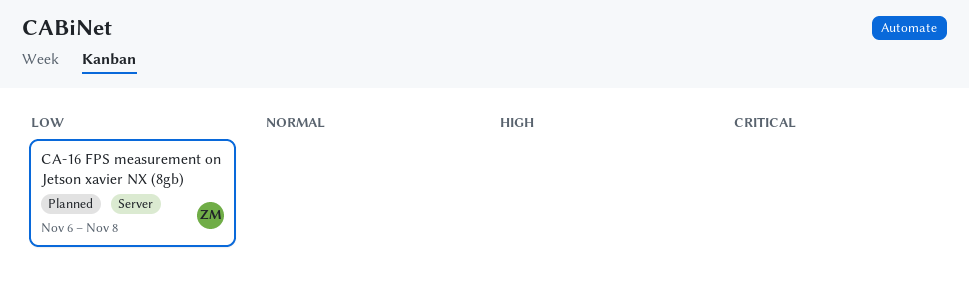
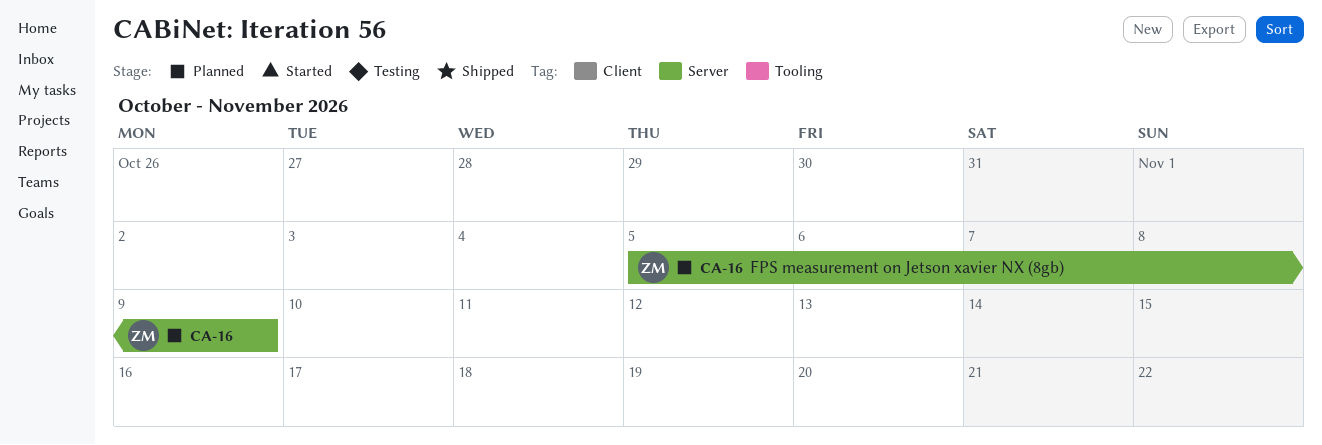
CA-16, start: Nov 6 -> Nov 5
CA-16, due: Nov 8 -> Nov 9

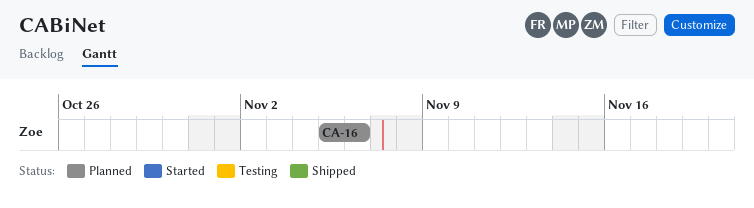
CA-16, due: Nov 9 -> Nov 6

